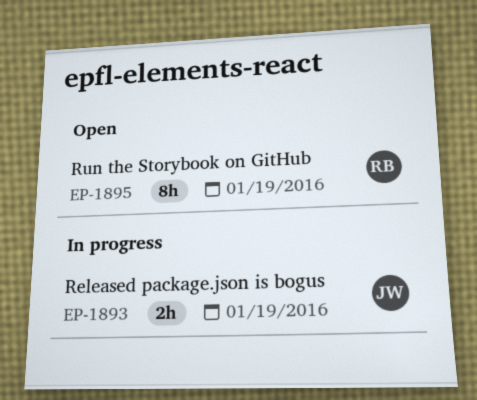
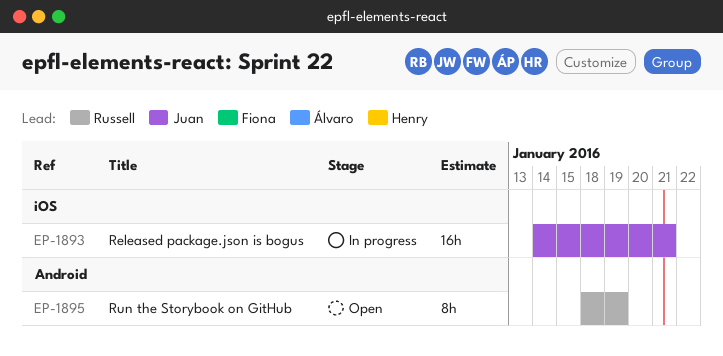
EP-1893, estimate: 2h -> 16h
EP-1893, due: Jan 19 -> Jan 21

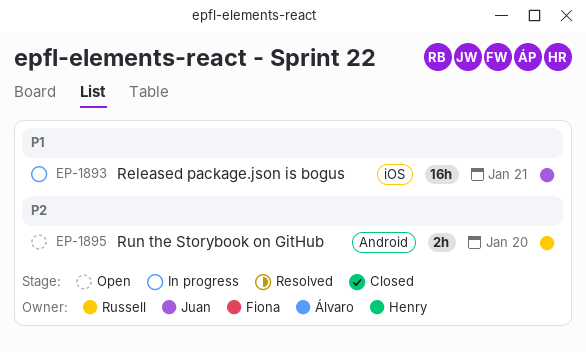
EP-1895, estimate: 8h -> 2h
EP-1895, due: Jan 19 -> Jan 20

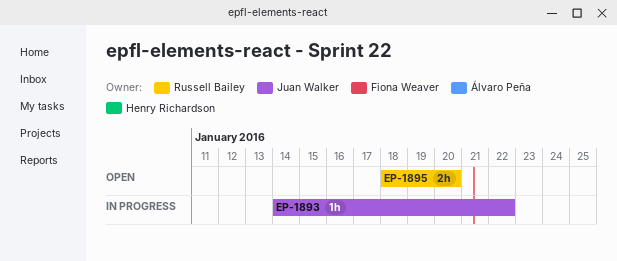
EP-1893, estimate: 16h -> 1h
EP-1893, due: Jan 21 -> Jan 22

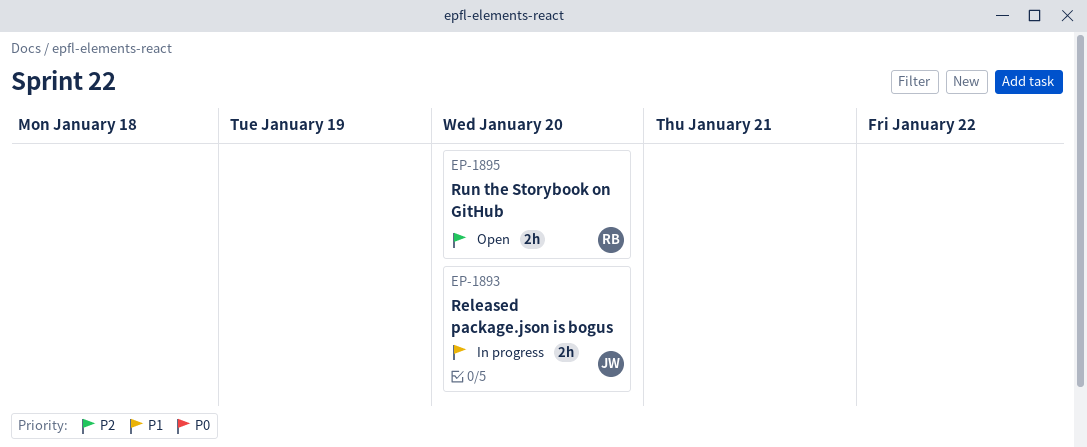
EP-1893, estimate: 1h -> 2h
EP-1893, due: Jan 22 -> Jan 20

